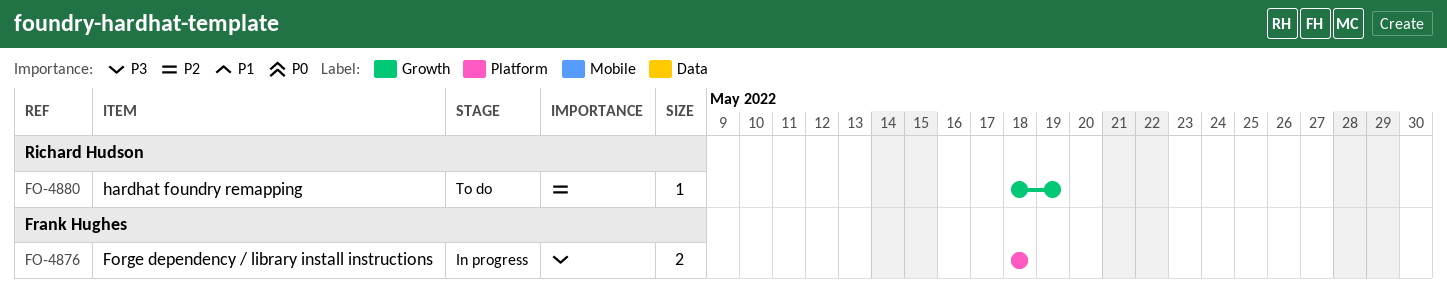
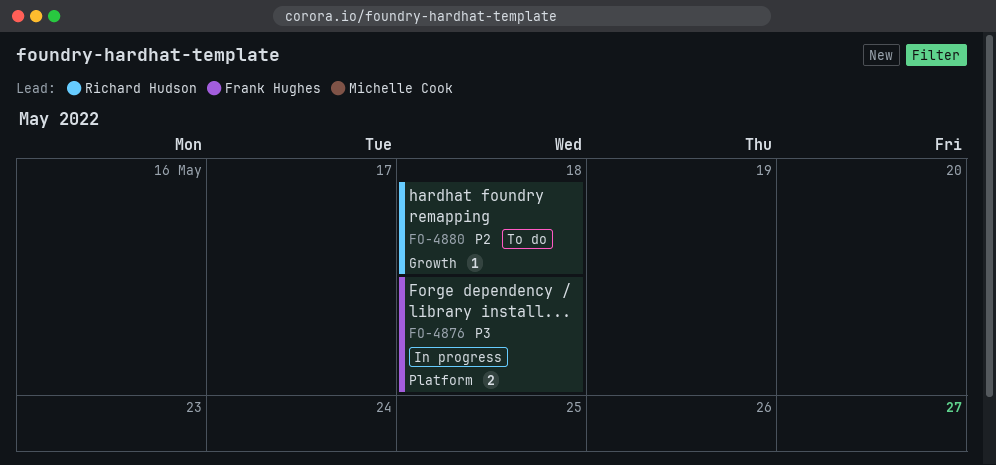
FO-4880, due: May 19 -> May 18

